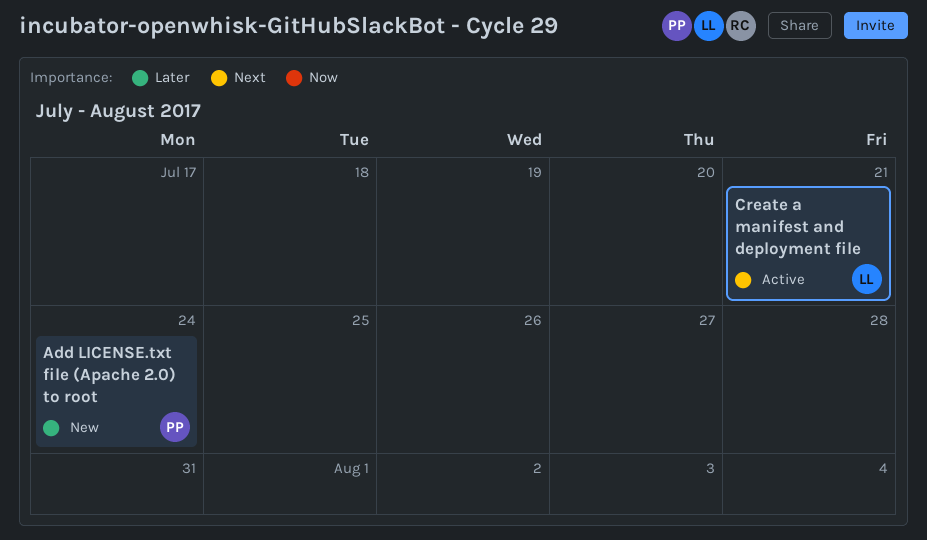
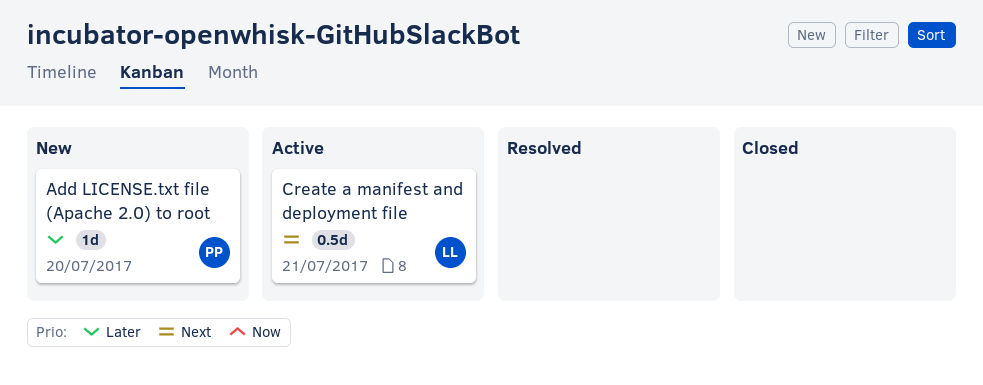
Add LICENSE.txt file (Apache 2.0) to root, due: Jul 24 -> Jul 20

